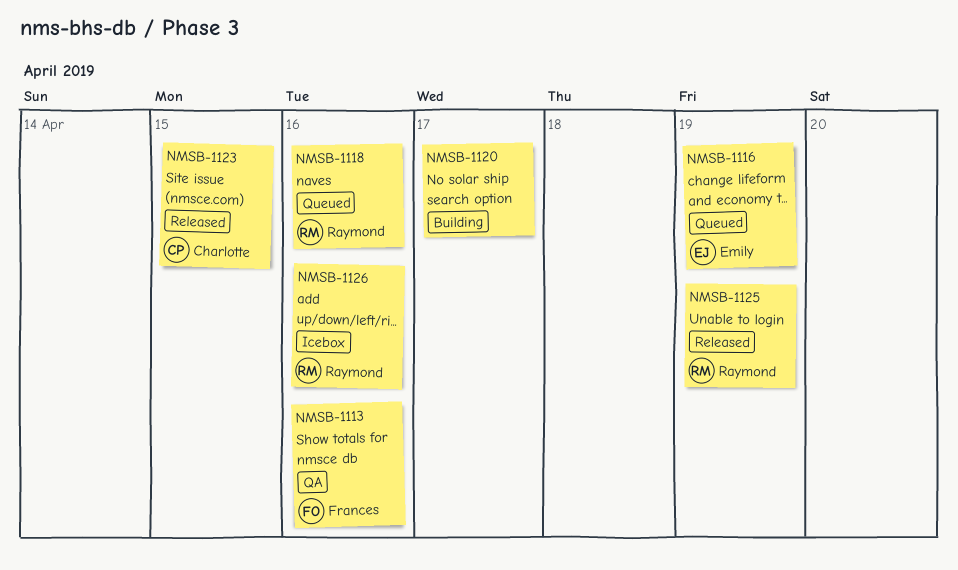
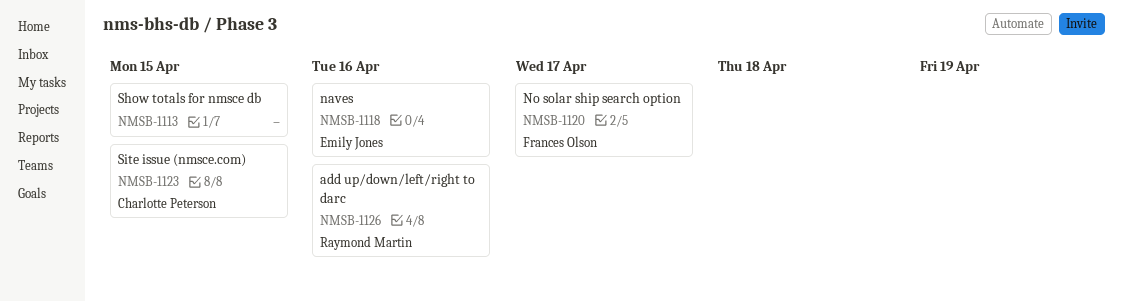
NMSB-1113, owner: Frances Olson -> none
NMSB-1113, due: Apr 16 -> Apr 15
NMSB-1116: present -> none
NMSB-1118, owner: Raymond Martin -> Emily Jones
NMSB-1120, owner: none -> Frances Olson
NMSB-1125: present -> none

